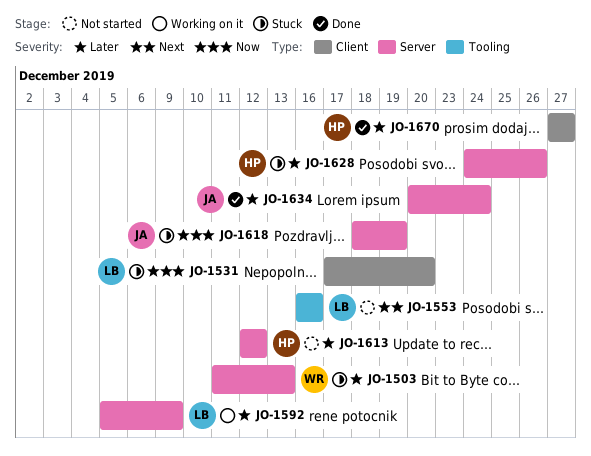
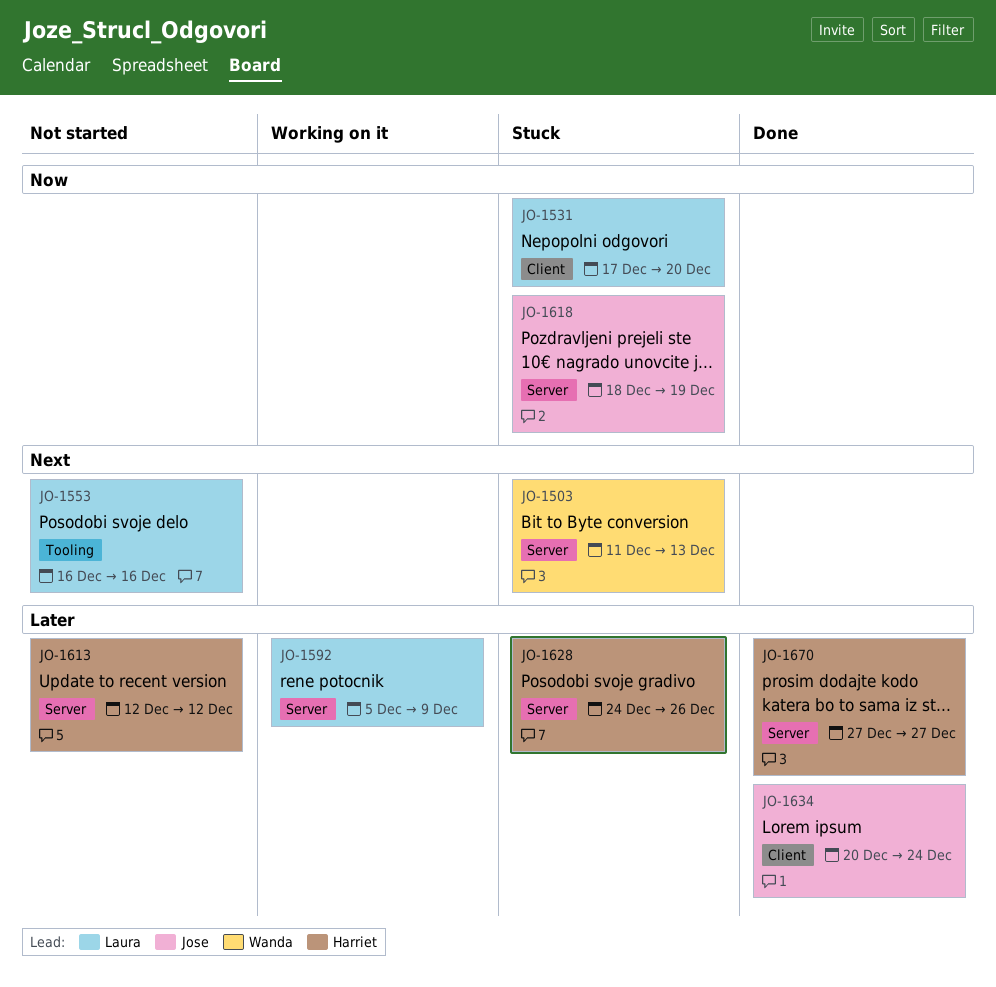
JO-1503, priority: Later -> Next
JO-1634, label: Server -> Client
JO-1670, label: Client -> Server

